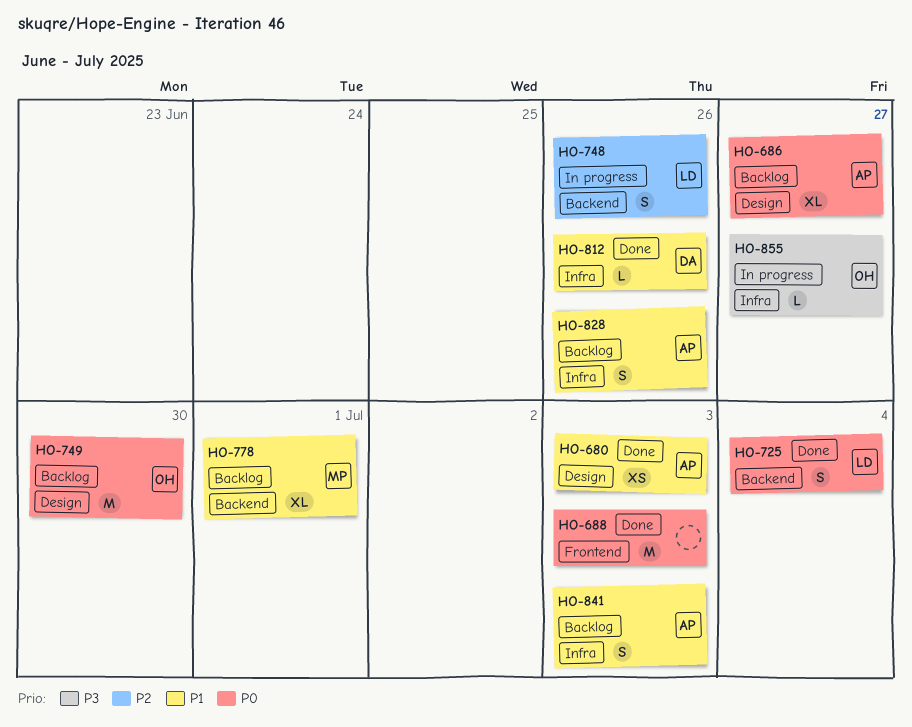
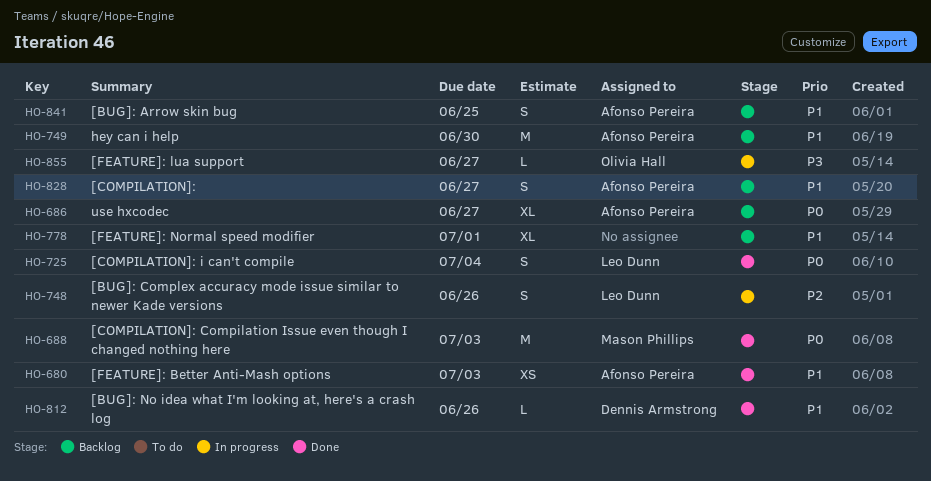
HO-688, owner: none -> Mason Phillips
HO-749, owner: Olivia Hall -> Afonso Pereira
HO-749, priority: P0 -> P1
HO-778, owner: Mason Phillips -> none
HO-828, due: Jun 26 -> Jun 27
HO-841, due: Jul 3 -> Jun 25

